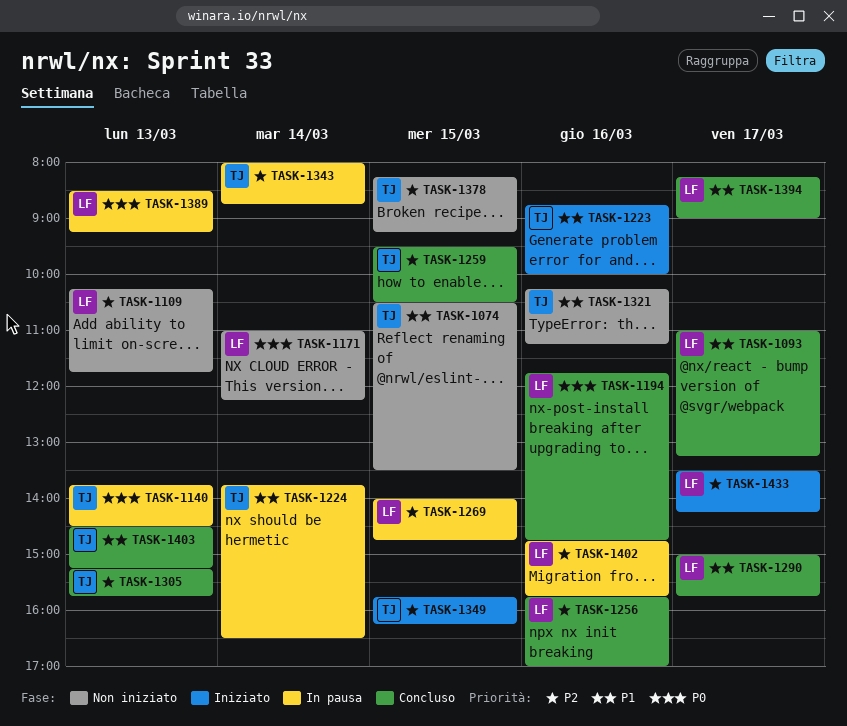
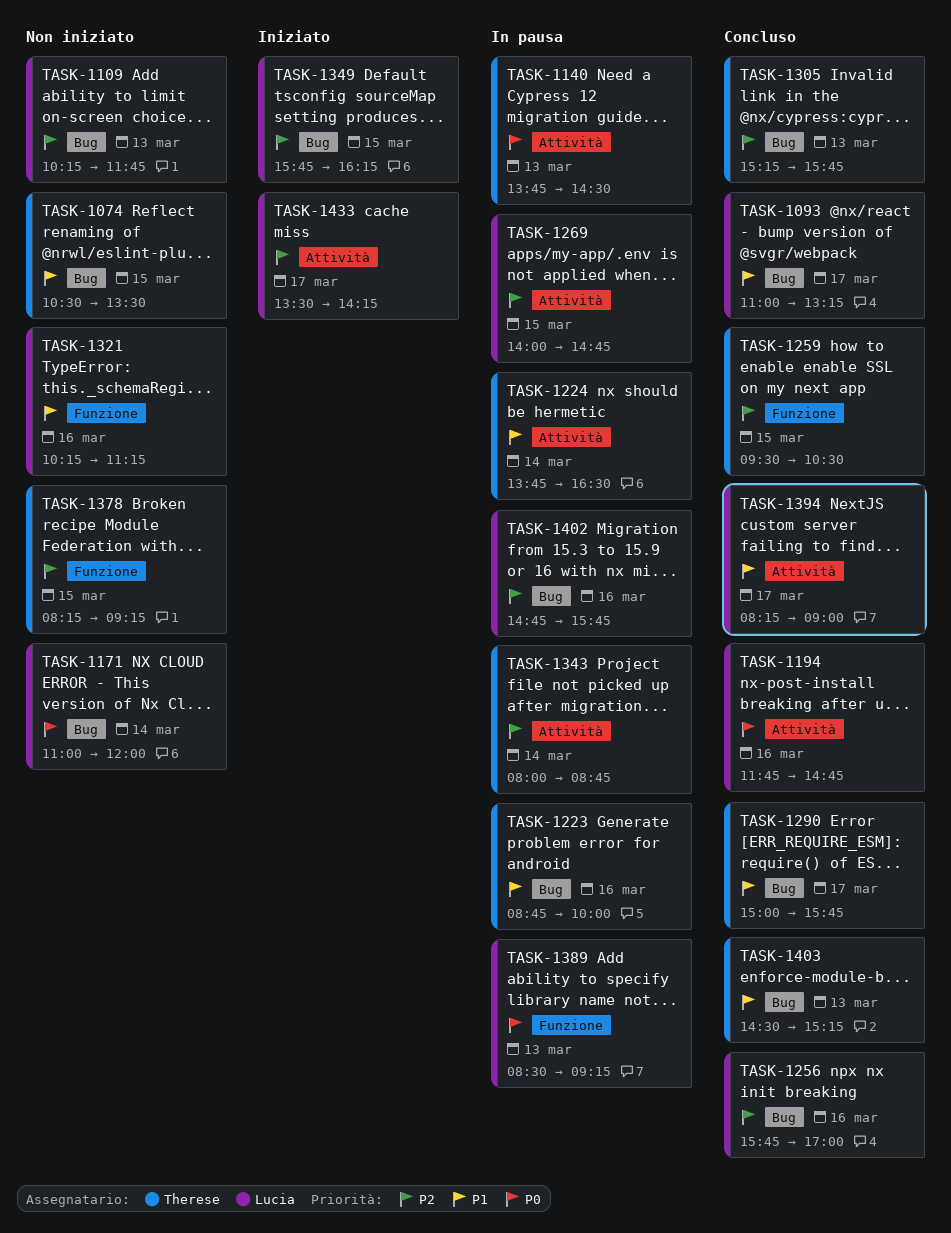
TASK-1171, ends: 12:15 -> 12:00
TASK-1223, status: Iniziato -> In pausa
TASK-1290, owner: Lucia -> Therese
TASK-1321, owner: Therese -> Lucia
TASK-1349, owner: Therese -> Lucia

